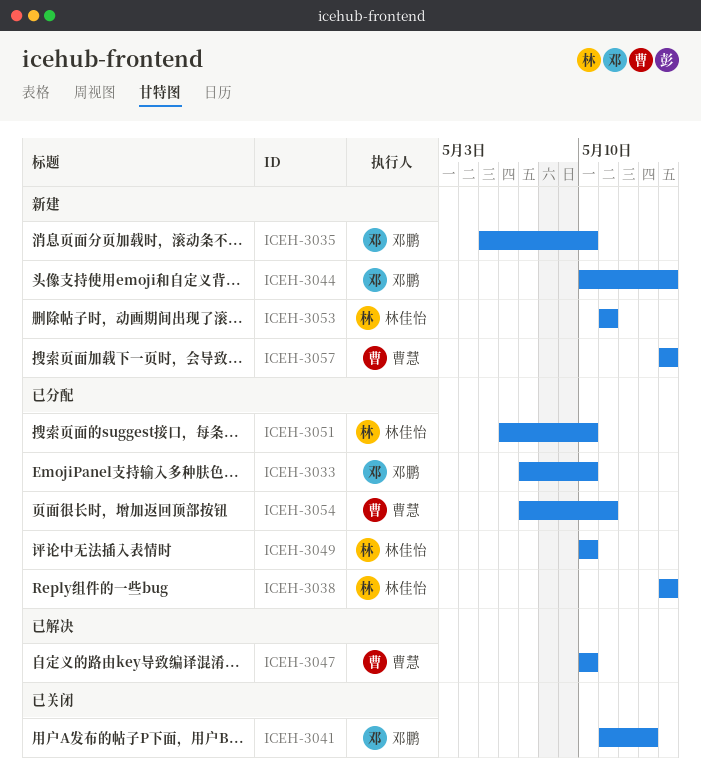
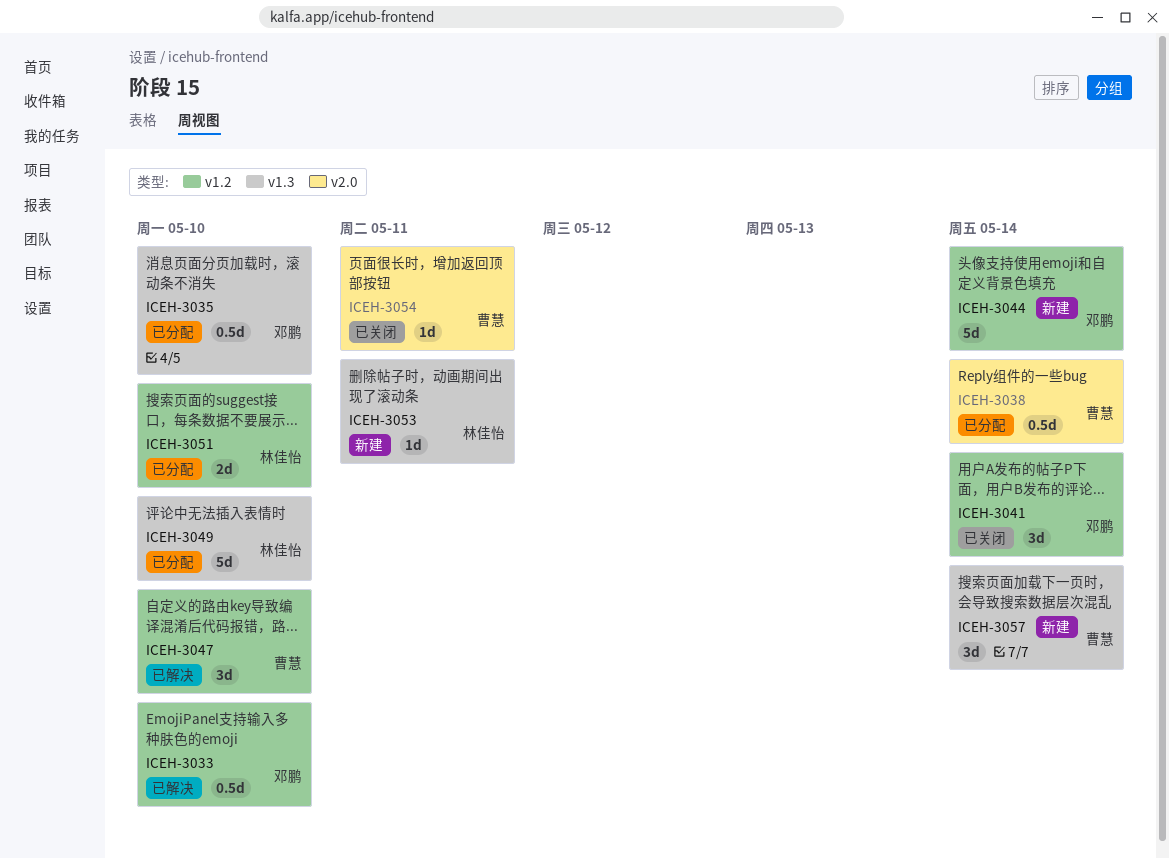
ICEH-3033, status: 已分配 -> 已解决
ICEH-3035, status: 新建 -> 已分配
ICEH-3038, owner: 林佳怡 -> 曹慧
ICEH-3041, due: May 13 -> May 14
ICEH-3054, status: 已分配 -> 已关闭

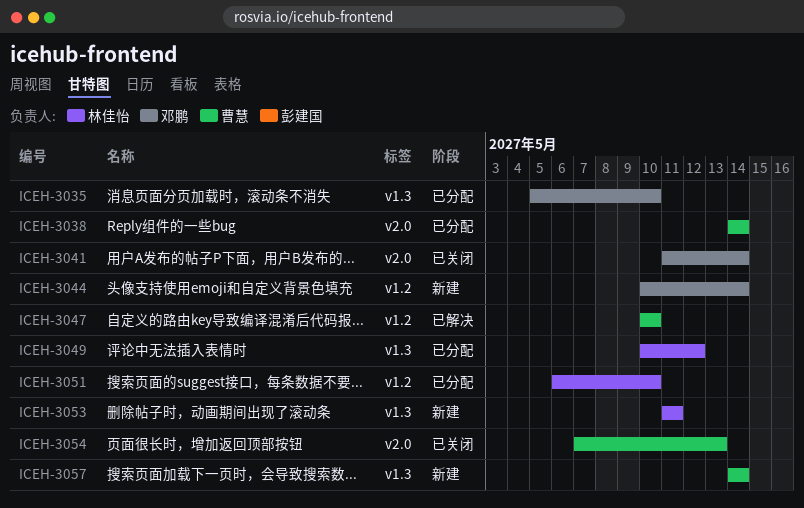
ICEH-3033: present -> none
ICEH-3041, label: v1.2 -> v2.0
ICEH-3049, due: May 10 -> May 12
ICEH-3054, due: May 11 -> May 13

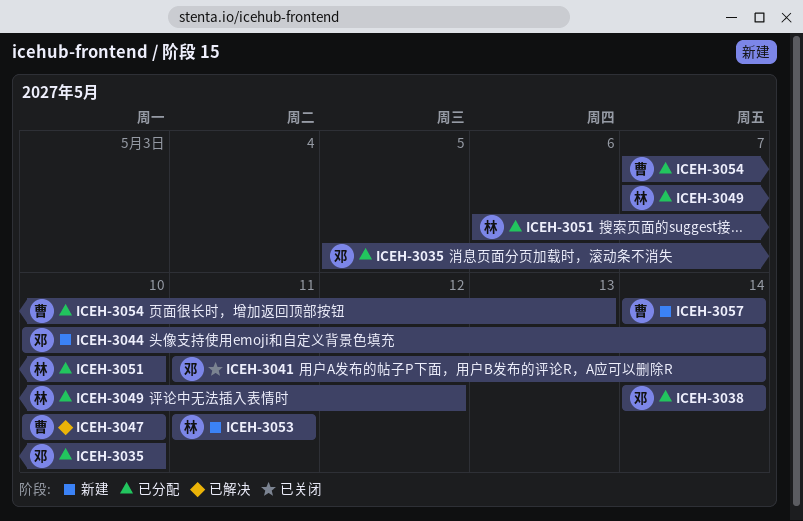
ICEH-3038, owner: 曹慧 -> 邓鹏
ICEH-3049, start: May 10 -> May 7
ICEH-3054, status: 已关闭 -> 已分配

